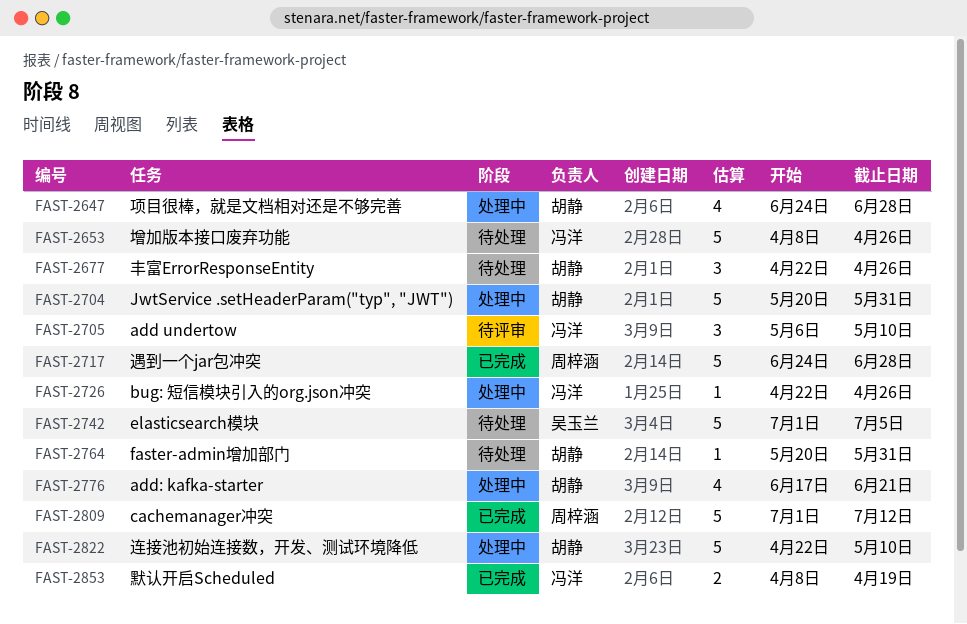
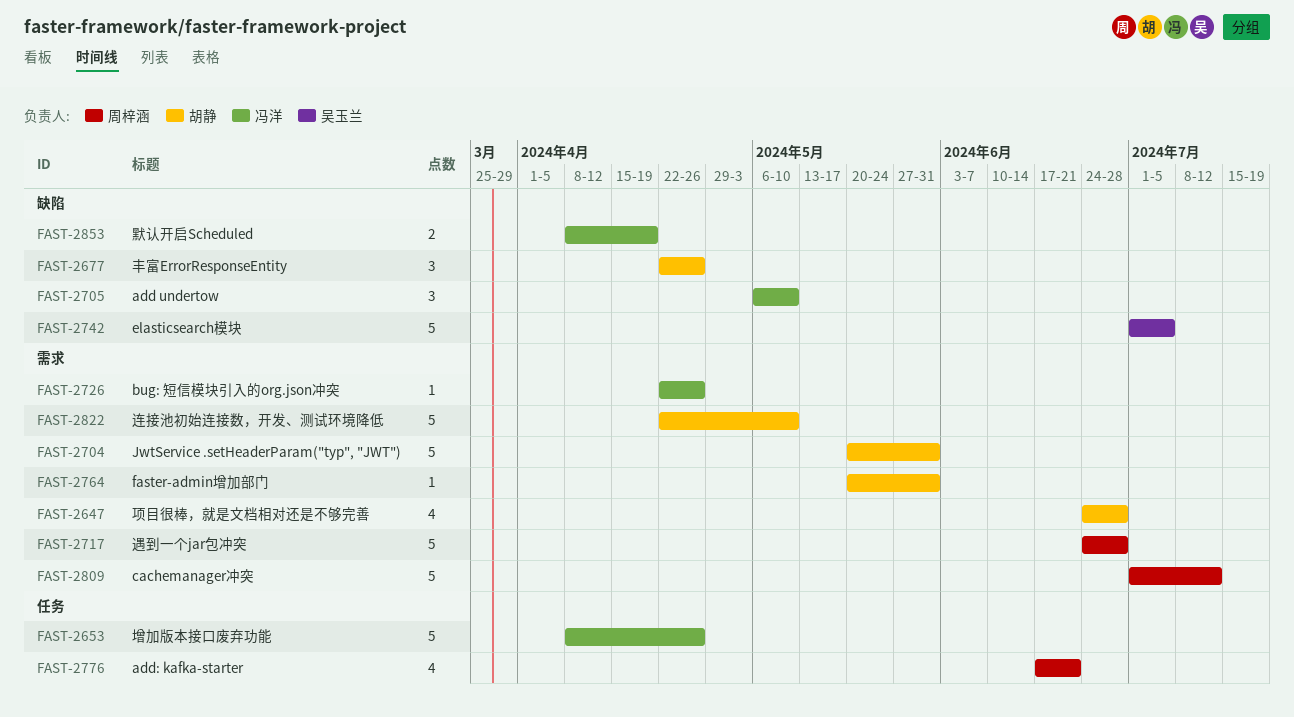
FAST-2776, owner: 胡静 -> 周梓涵

